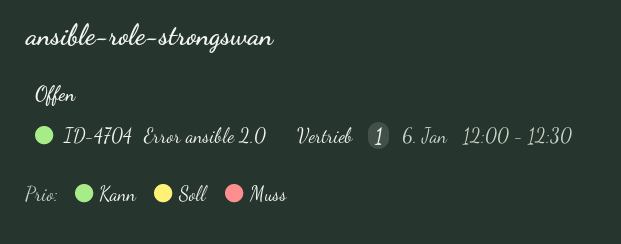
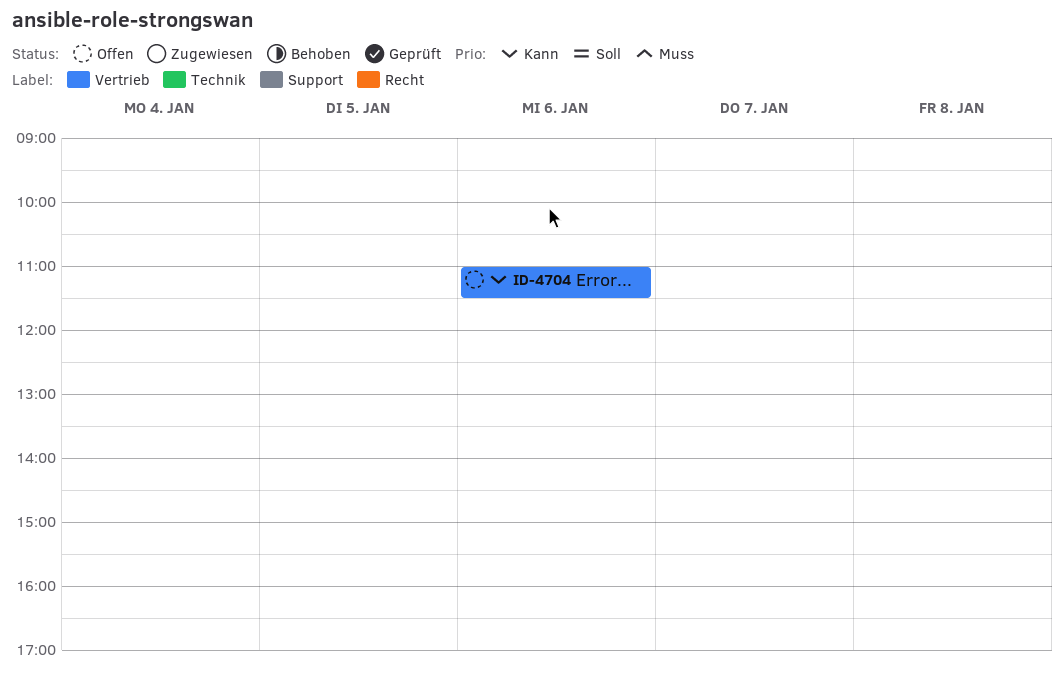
ID-4704, begins: 12:00 -> 11:00
ID-4704, ends: 12:30 -> 11:30

